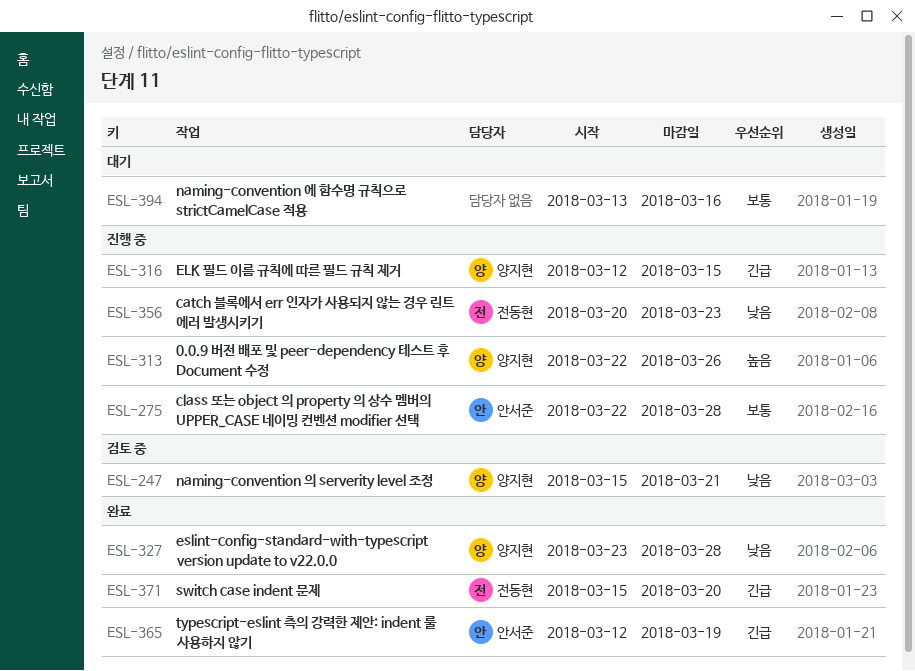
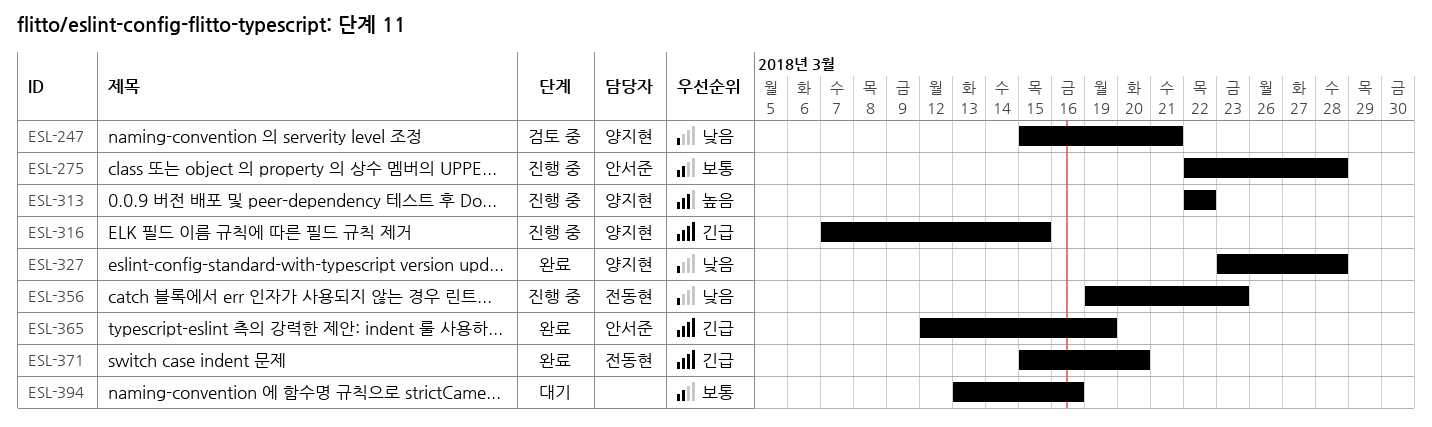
ESL-313, due: Mar 26 -> Mar 22
ESL-316, start: Mar 12 -> Mar 7
ESL-356, start: Mar 20 -> Mar 19

